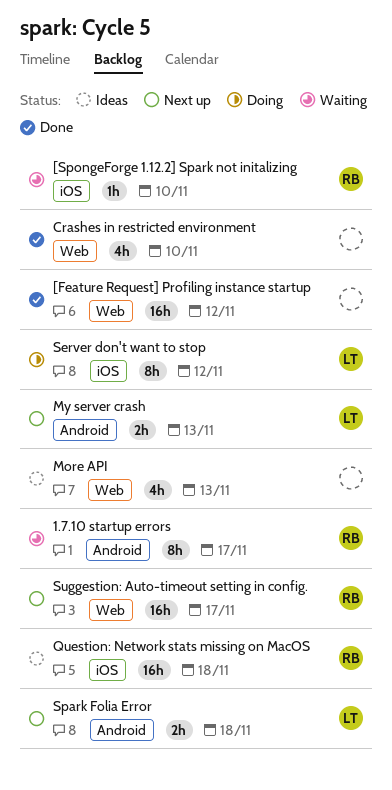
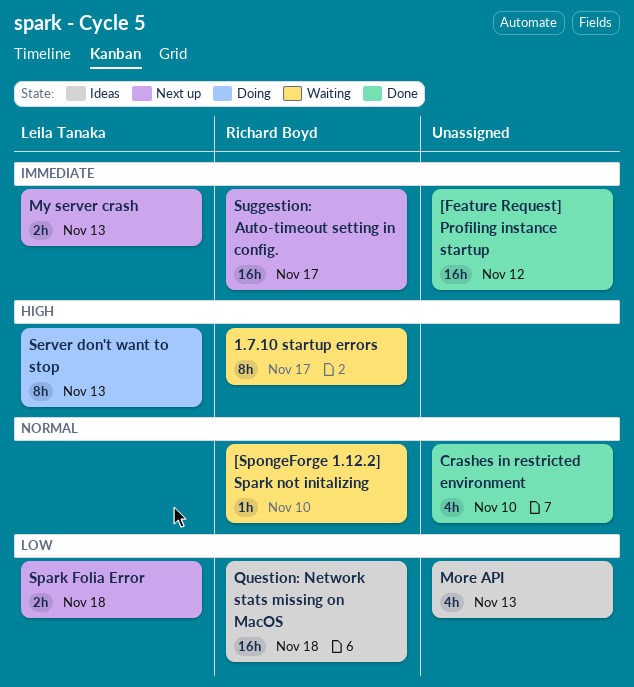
Server don't want to stop, due: Nov 12 -> Nov 13

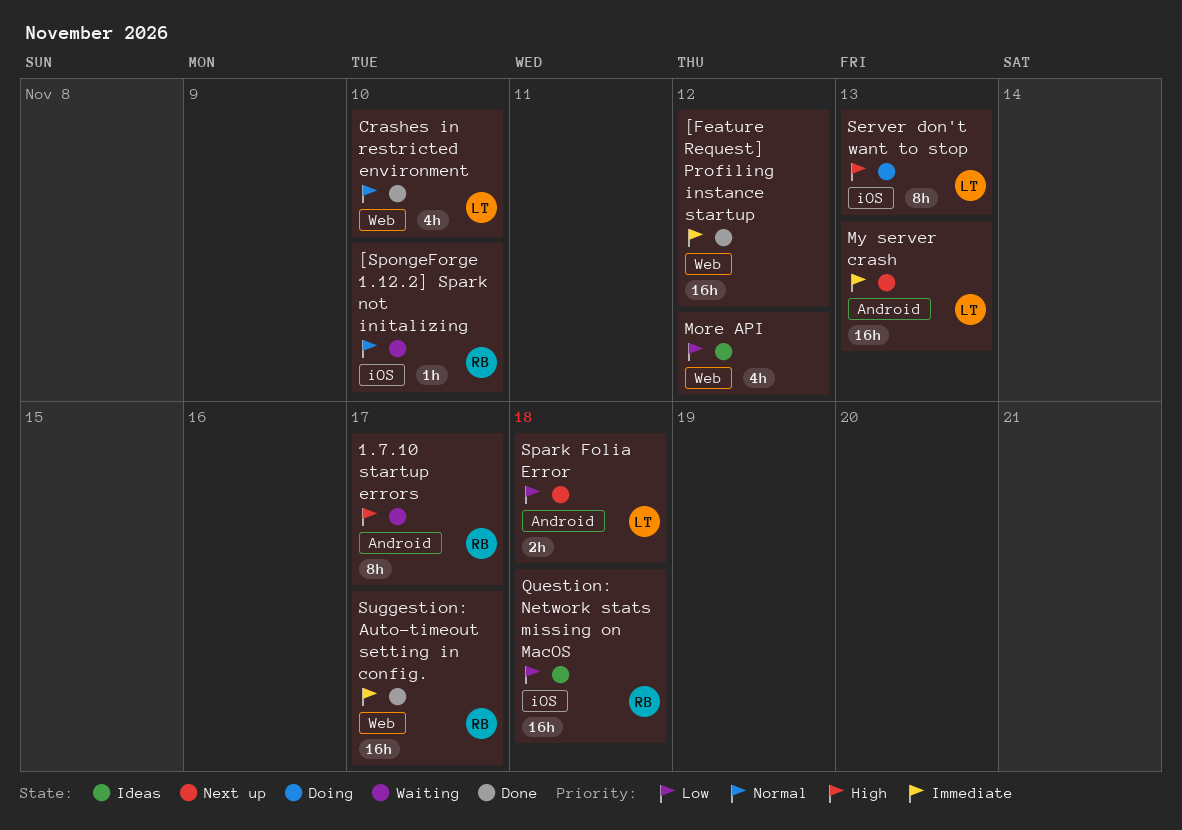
Crashes in restricted environment, owner: none -> Leila Tanaka
More API, due: Nov 13 -> Nov 12
My server crash, estimate: 2h -> 16h
Suggestion: Auto-timeout setting in config., status: Next up -> Done

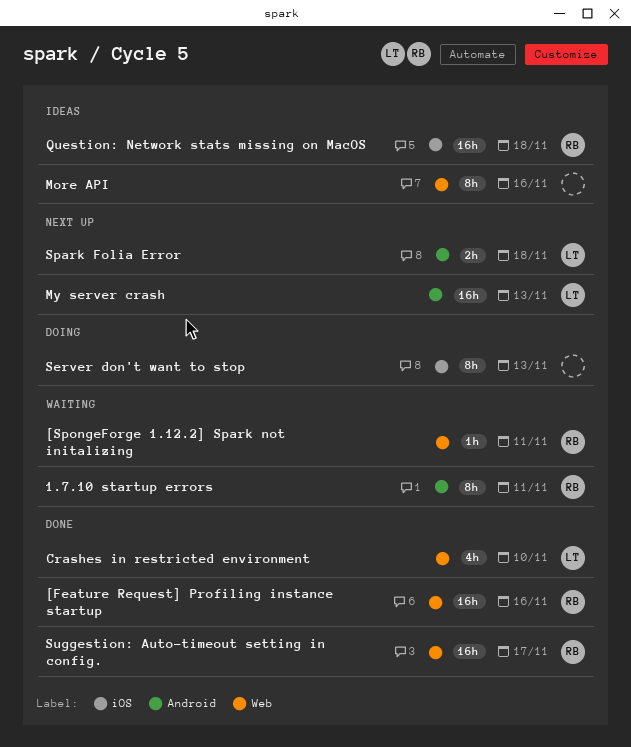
1.7.10 startup errors, due: Nov 17 -> Nov 11
[Feature Request] Profiling instance startup, owner: none -> RB
[Feature Request] Profiling instance startup, due: Nov 12 -> Nov 16
[SpongeForge 1.12.2] Spark not initalizing, label: iOS -> Web
[SpongeForge 1.12.2] Spark not initalizing, due: Nov 10 -> Nov 11
More API, estimate: 4h -> 8h
More API, due: Nov 12 -> Nov 16
Server don't want to stop, owner: LT -> none

